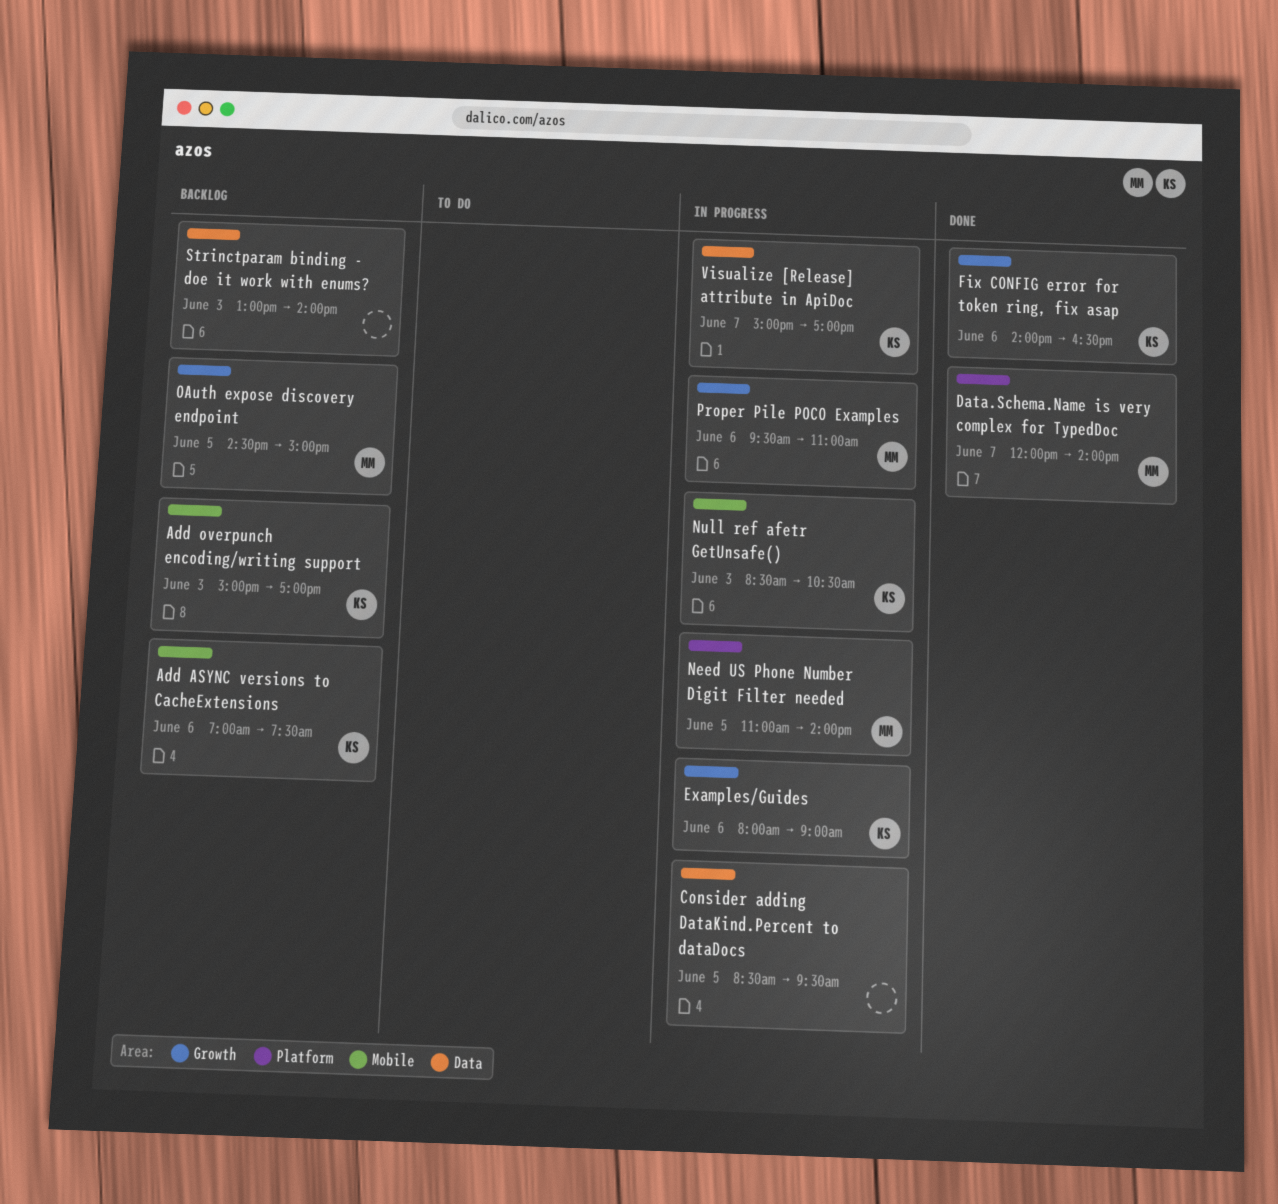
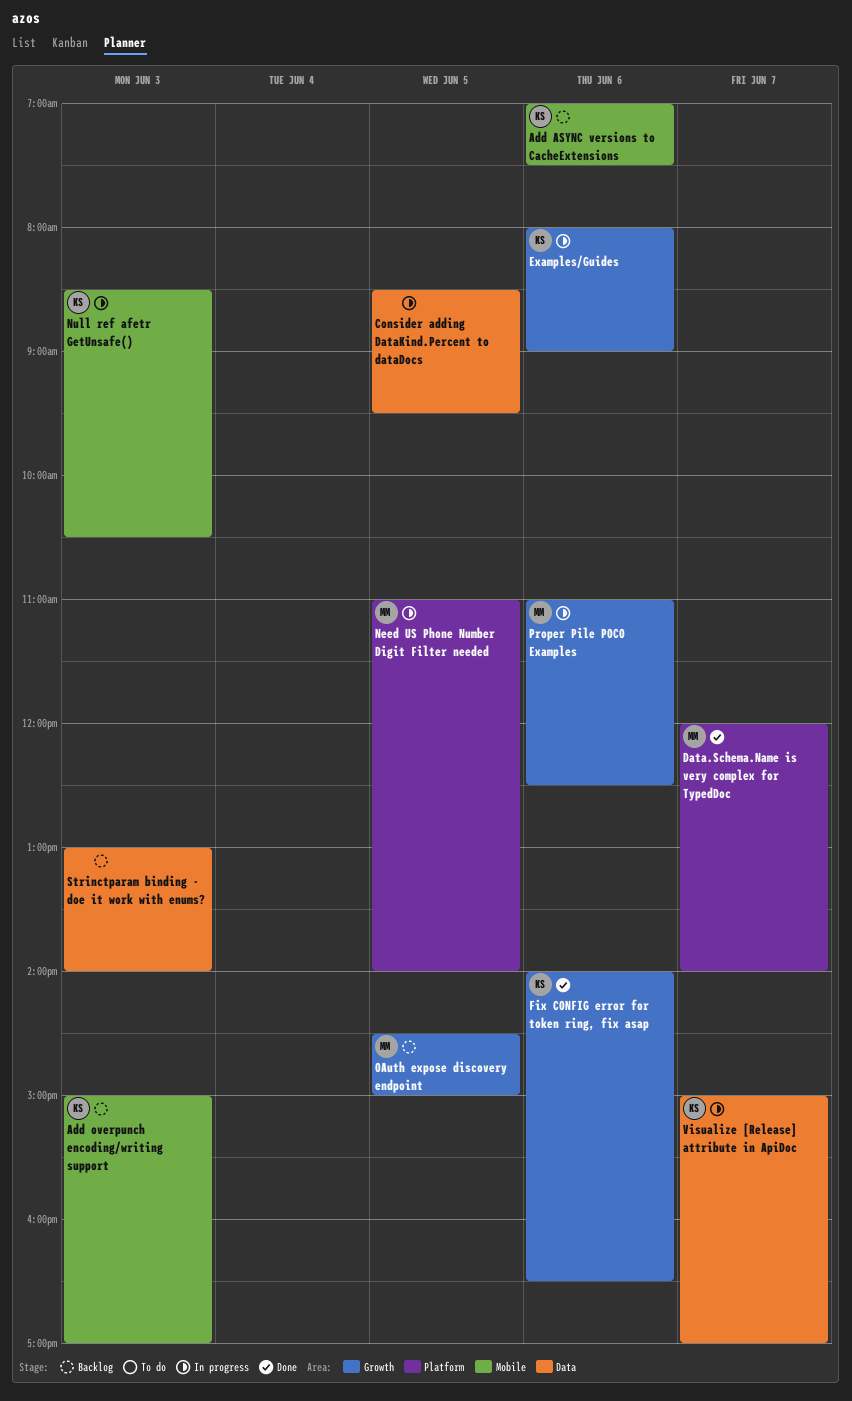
Proper Pile POCO Examples, begins: 09:30 -> 11:00
Proper Pile POCO Examples, ends: 11:00 -> 12:30

